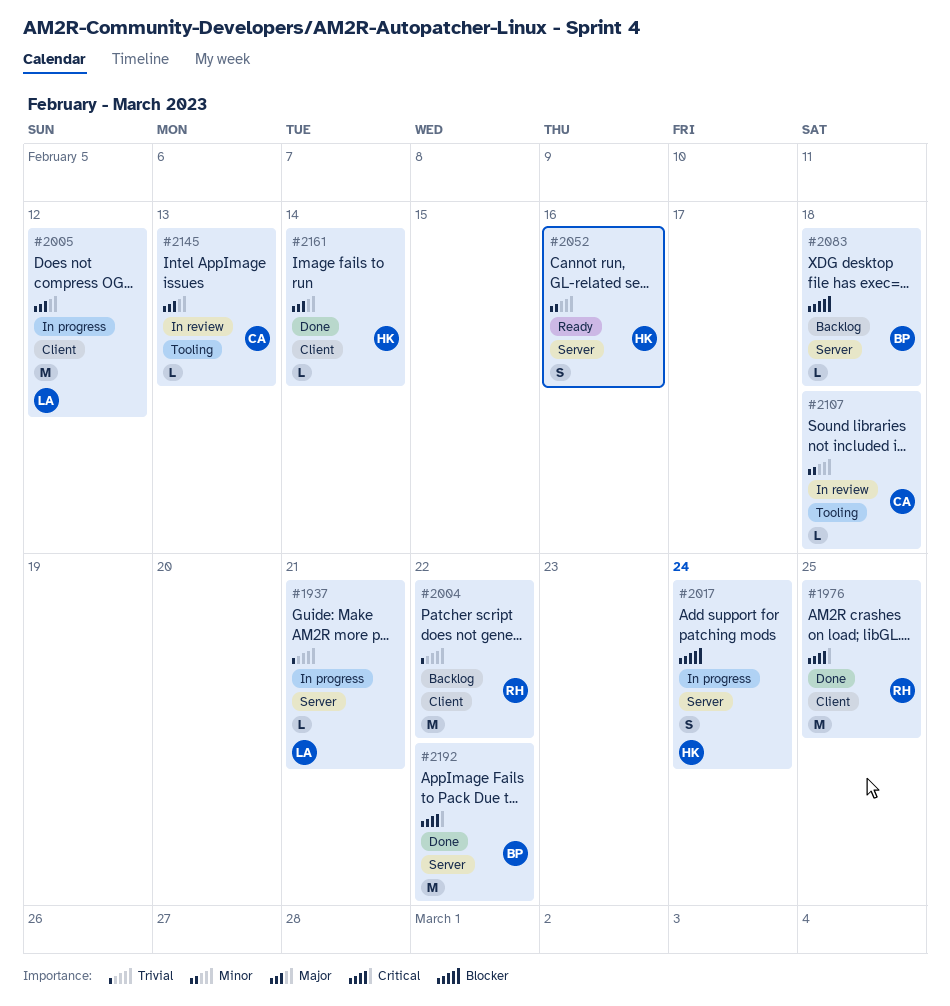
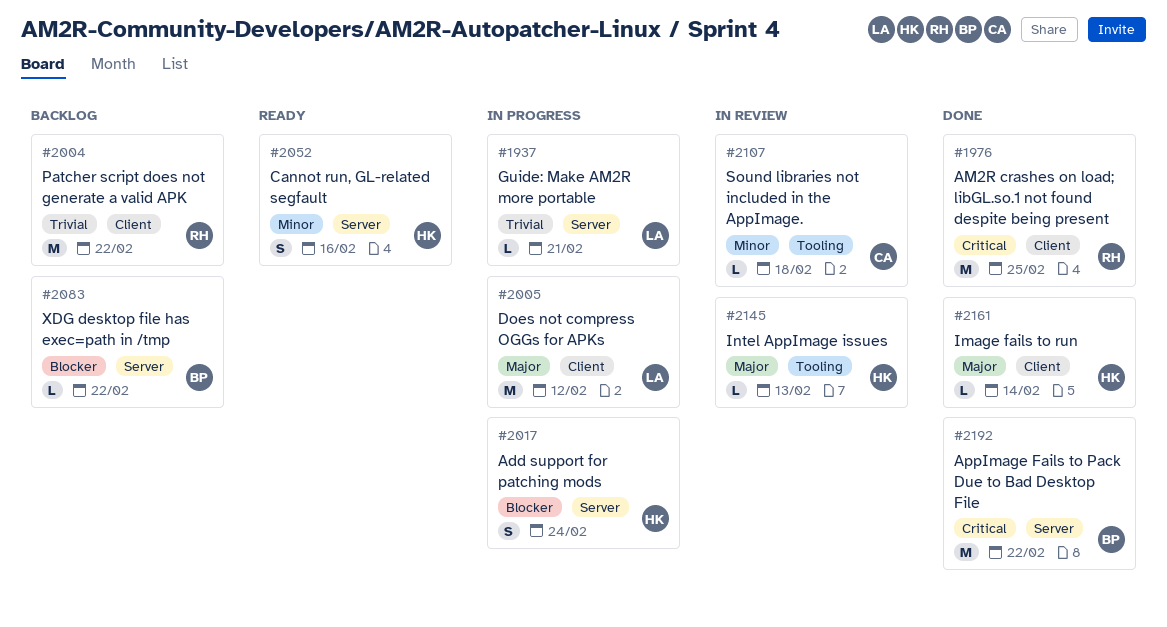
#2083, due: Feb 18 -> Feb 22
#2145, owner: CA -> HK

